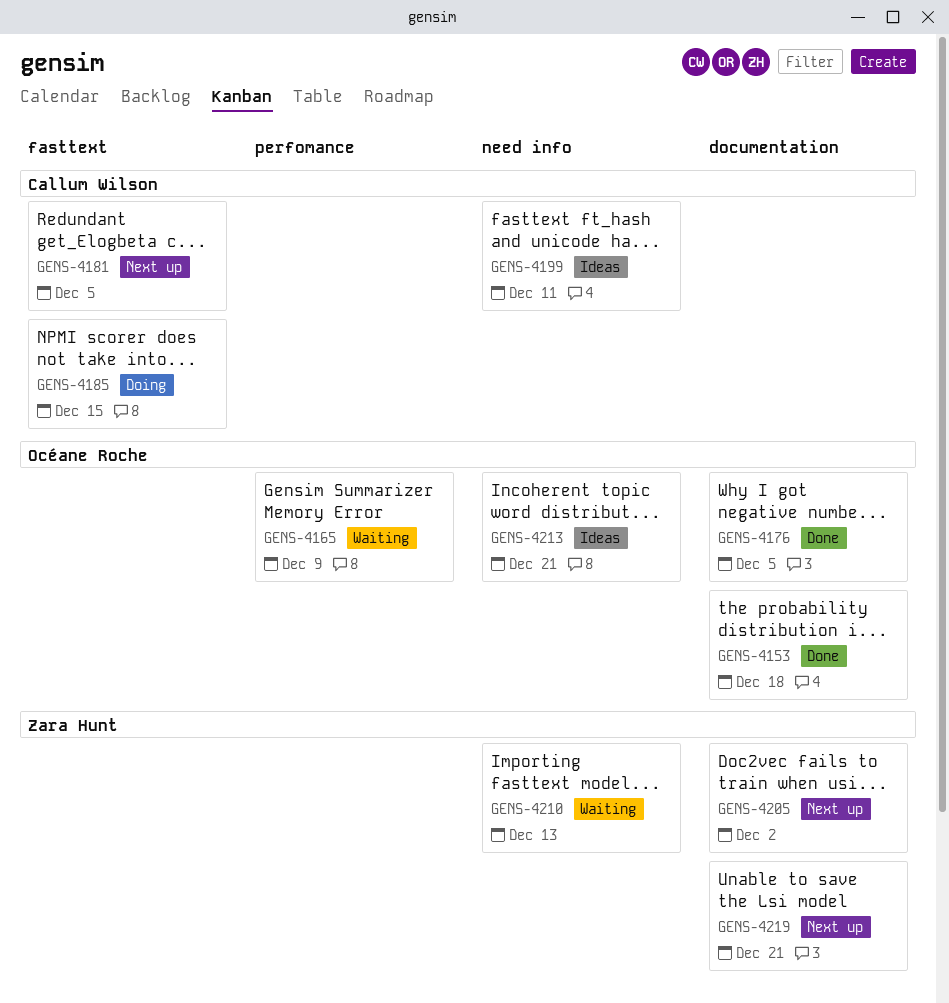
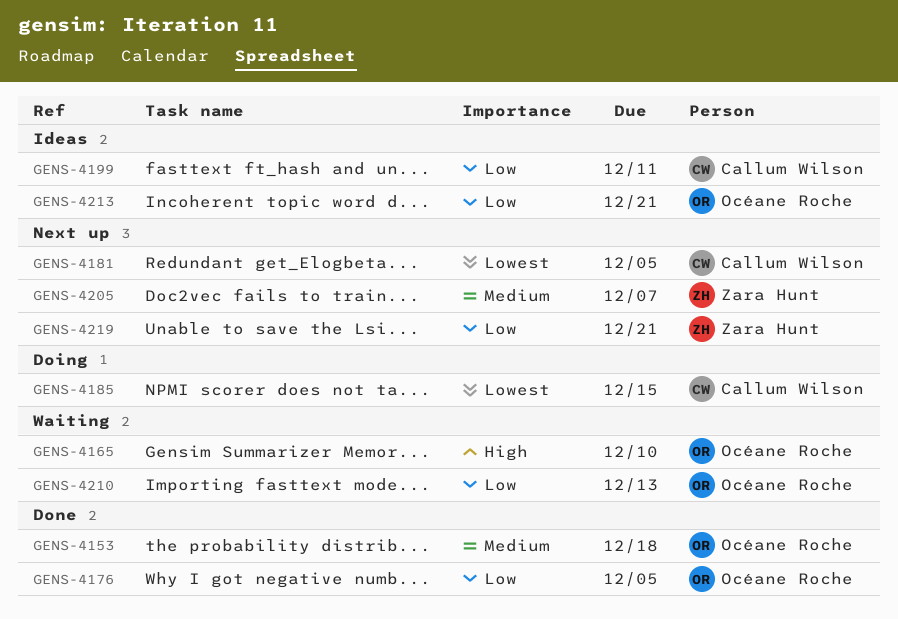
GENS-4165, due: Dec 9 -> Dec 10
GENS-4205, due: Dec 2 -> Dec 7
GENS-4210, owner: Zara Hunt -> Océane Roche

